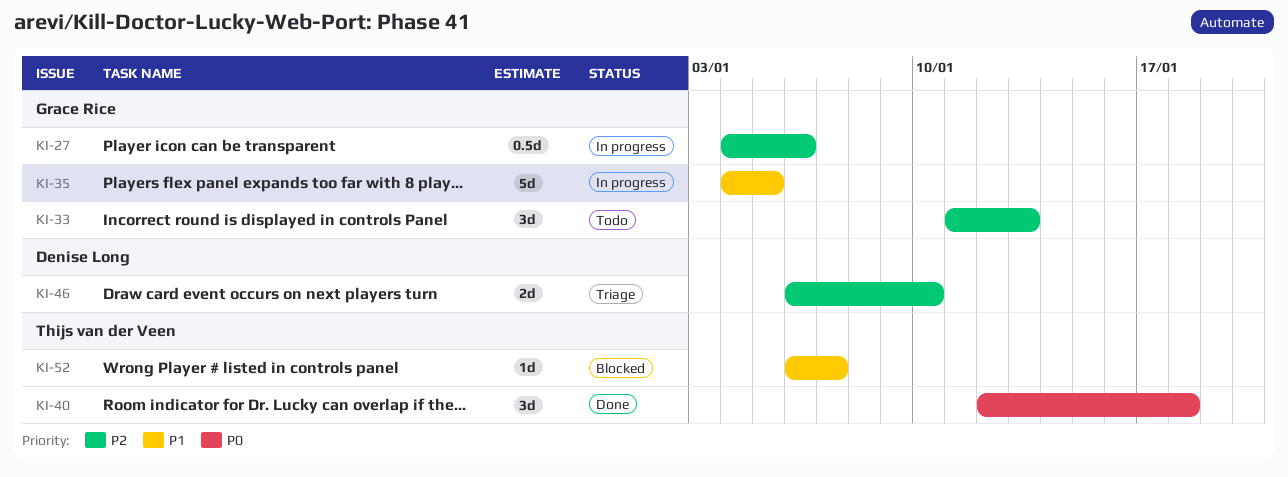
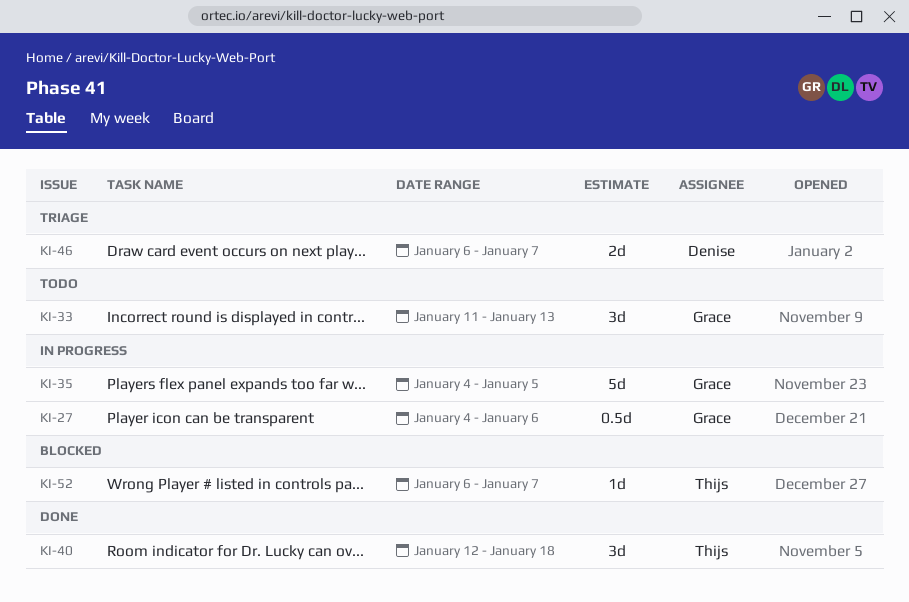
KI-46, due: Jan 10 -> Jan 7

